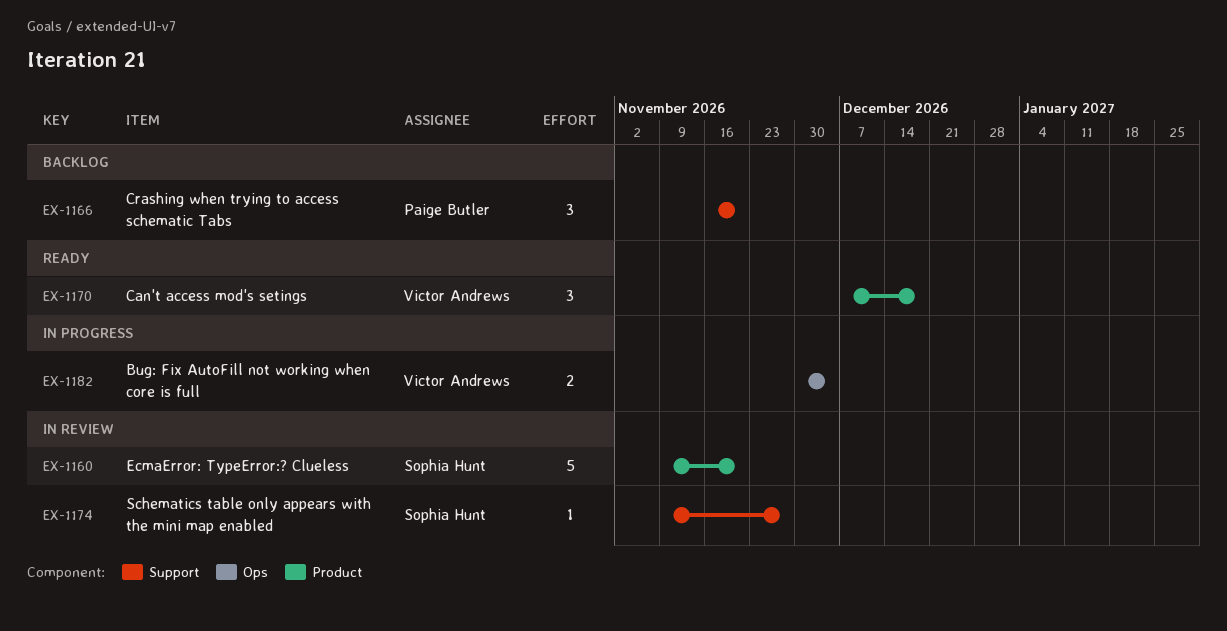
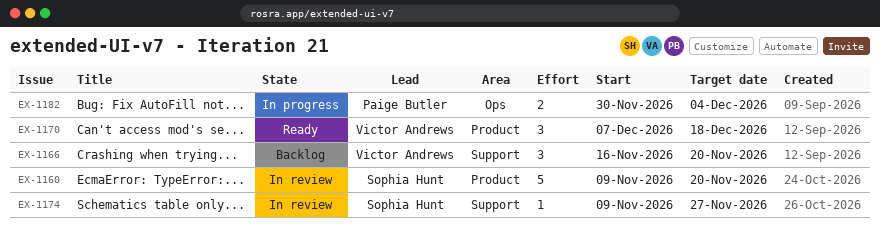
EX-1166, owner: Paige Butler -> Victor Andrews
EX-1182, owner: Victor Andrews -> Paige Butler

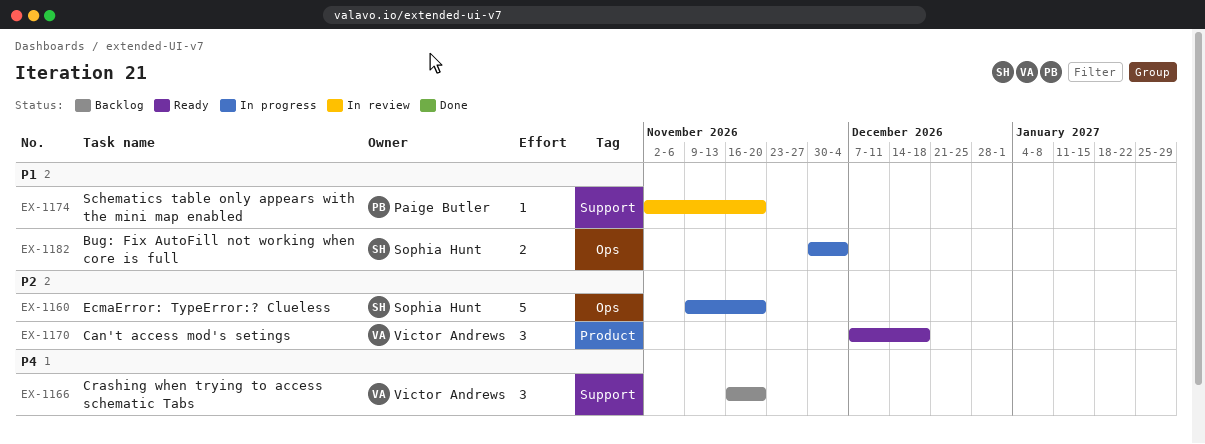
EX-1160, status: In review -> In progress
EX-1160, label: Product -> Ops
EX-1174, owner: Sophia Hunt -> Paige Butler
EX-1174, start: Nov 9 -> Nov 2
EX-1174, due: Nov 27 -> Nov 20
EX-1182, owner: Paige Butler -> Sophia Hunt

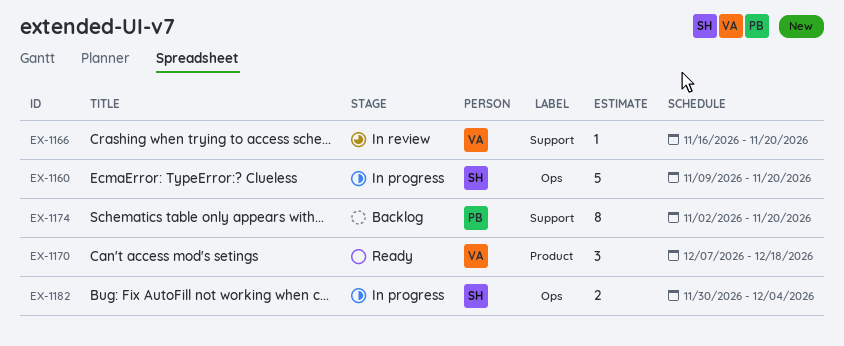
EX-1166, status: Backlog -> In review
EX-1166, estimate: 3 -> 1
EX-1174, status: In review -> Backlog
EX-1174, estimate: 1 -> 8

